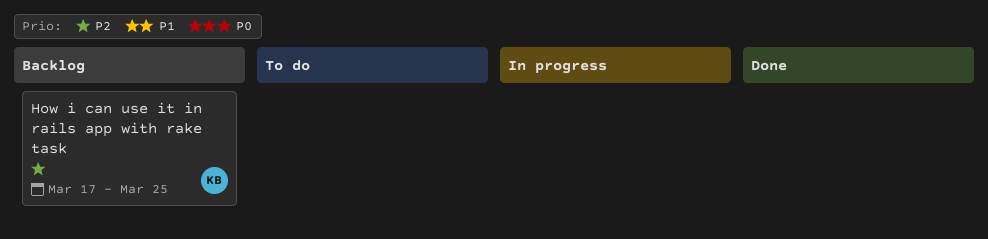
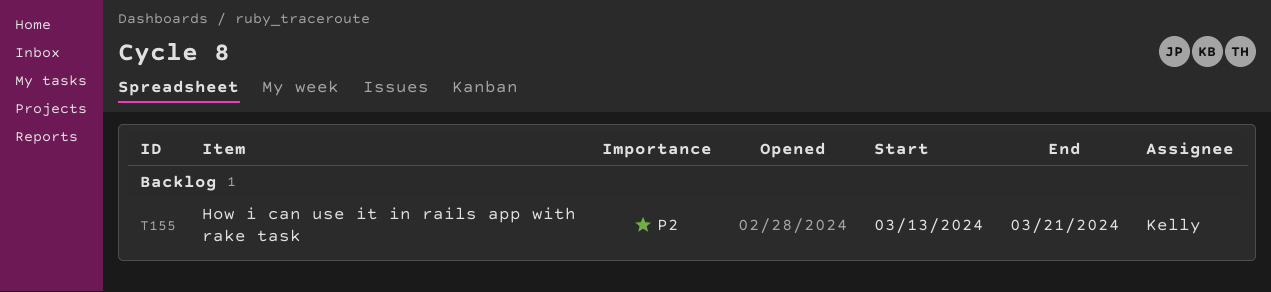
How i can use it in rails app with rake task, start: Mar 17 -> Mar 13
How i can use it in rails app with rake task, due: Mar 25 -> Mar 21

